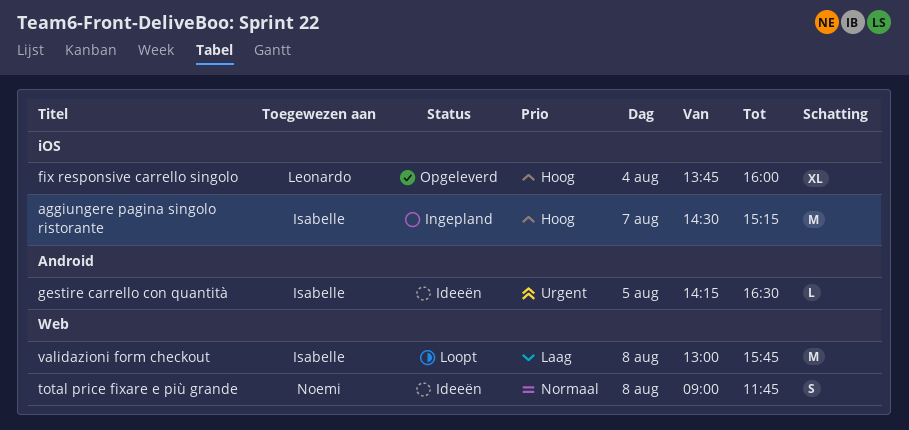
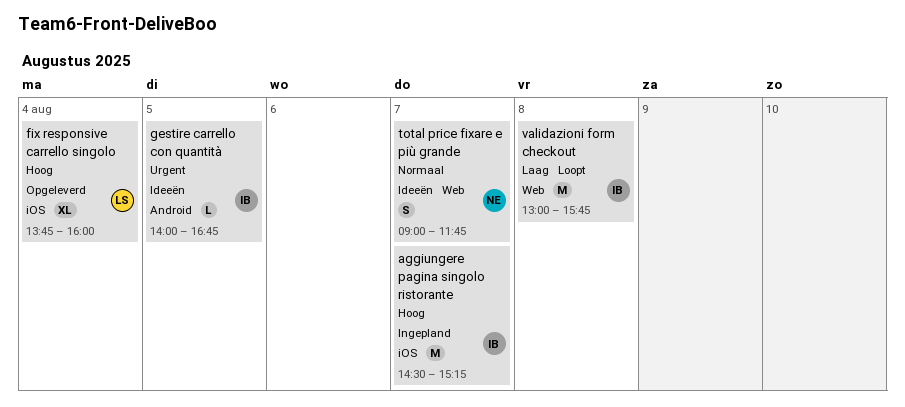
gestire carrello con quantità, begins: 14:15 -> 14:00
gestire carrello con quantità, ends: 16:30 -> 16:45
total price fixare e più grande, day: Aug 8 -> Aug 7

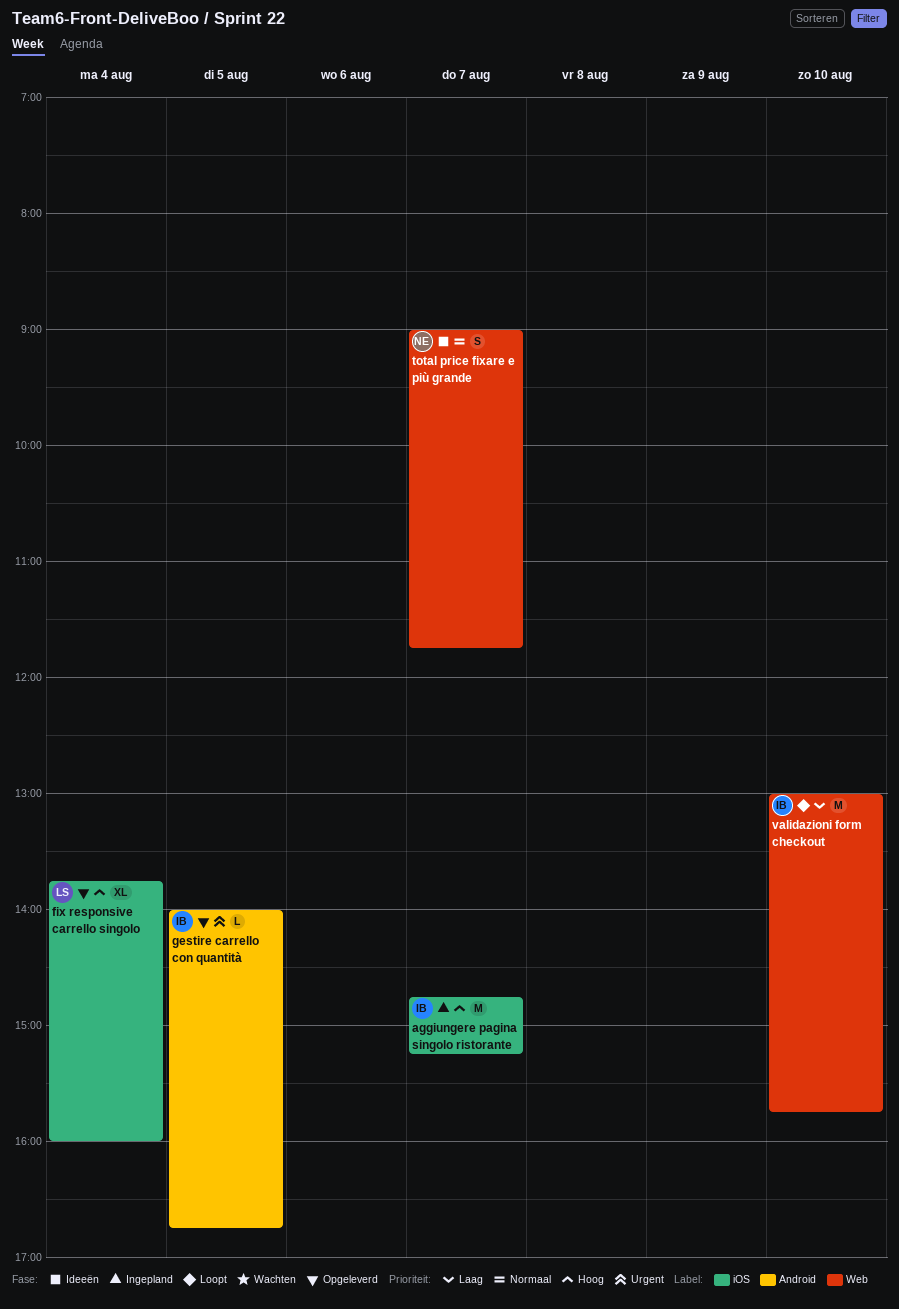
aggiungere pagina singolo ristorante, begins: 14:30 -> 14:45
gestire carrello con quantità, status: Ideeën -> Opgeleverd
validazioni form checkout, day: Aug 8 -> Aug 10

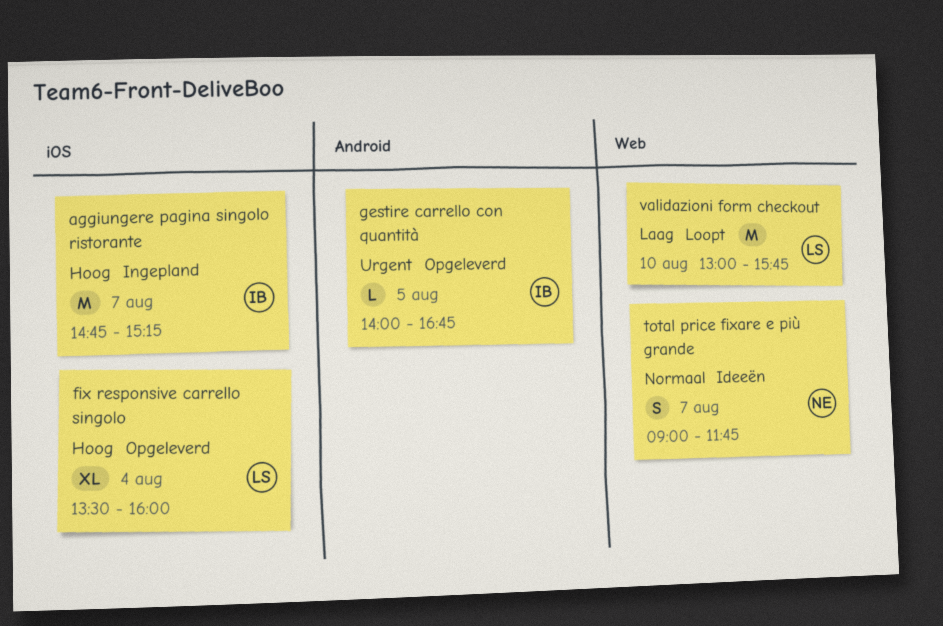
fix responsive carrello singolo, begins: 13:45 -> 13:30
validazioni form checkout, owner: IB -> LS

